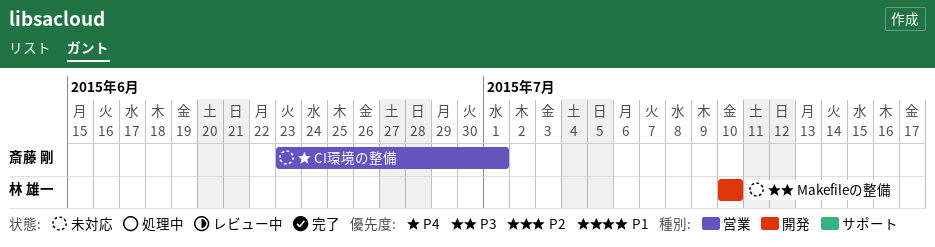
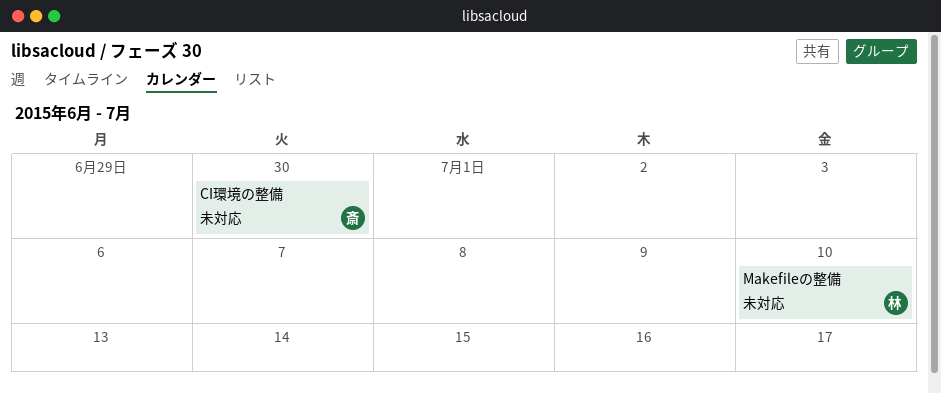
CI環境の整備, due: Jul 1 -> Jun 30

